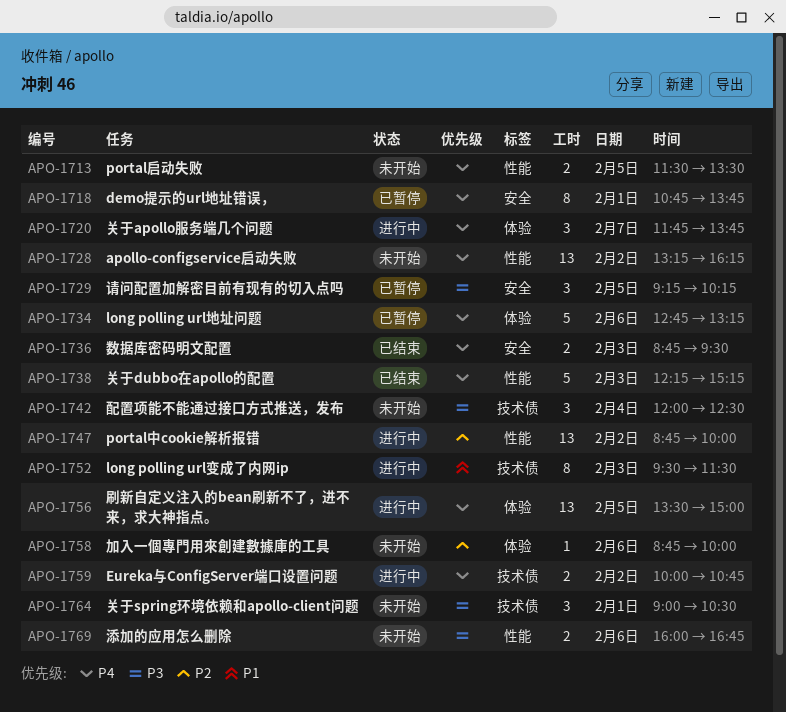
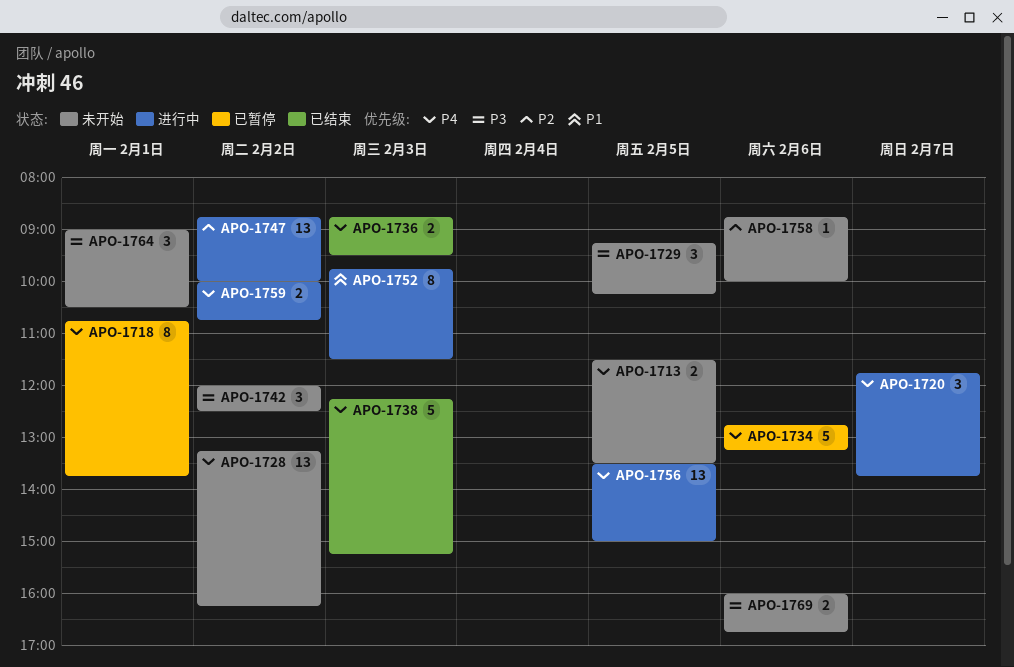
APO-1729, status: 已暂停 -> 未开始
APO-1742, day: Feb 4 -> Feb 2
APO-1752, begins: 09:30 -> 09:45

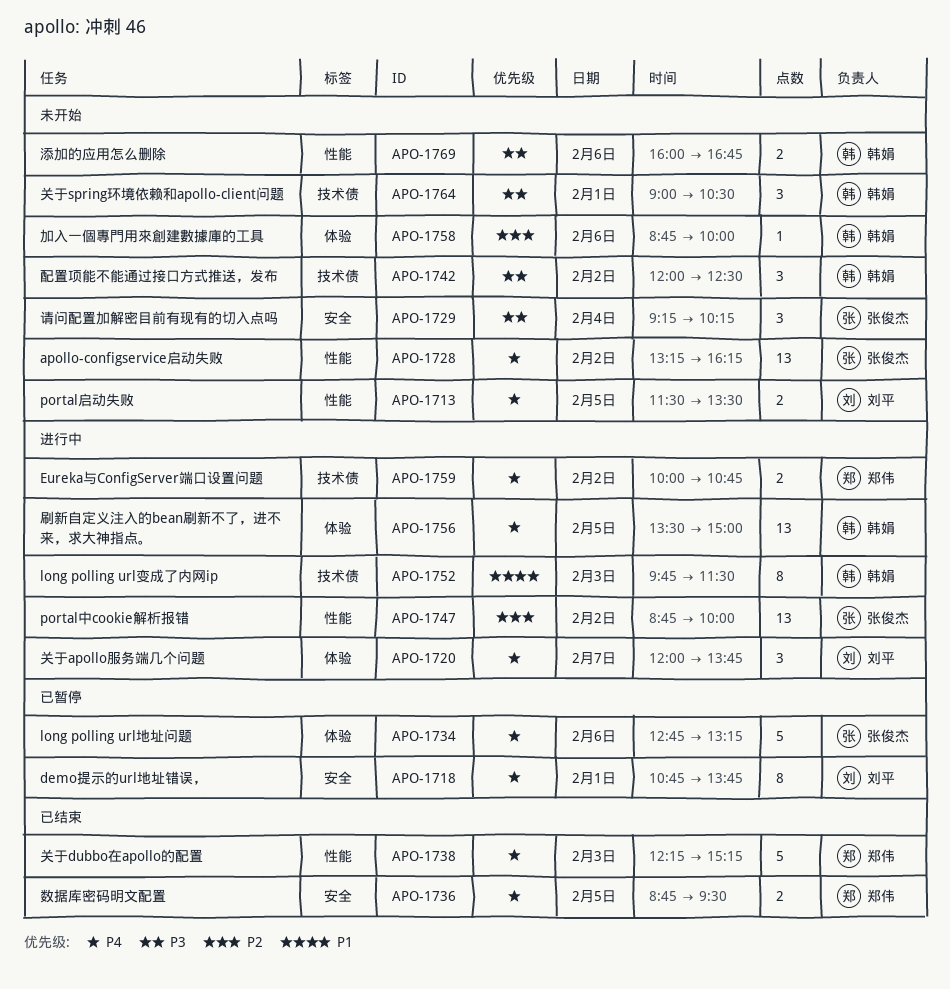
APO-1720, begins: 11:45 -> 12:00
APO-1729, day: Feb 5 -> Feb 4
APO-1736, day: Feb 3 -> Feb 5

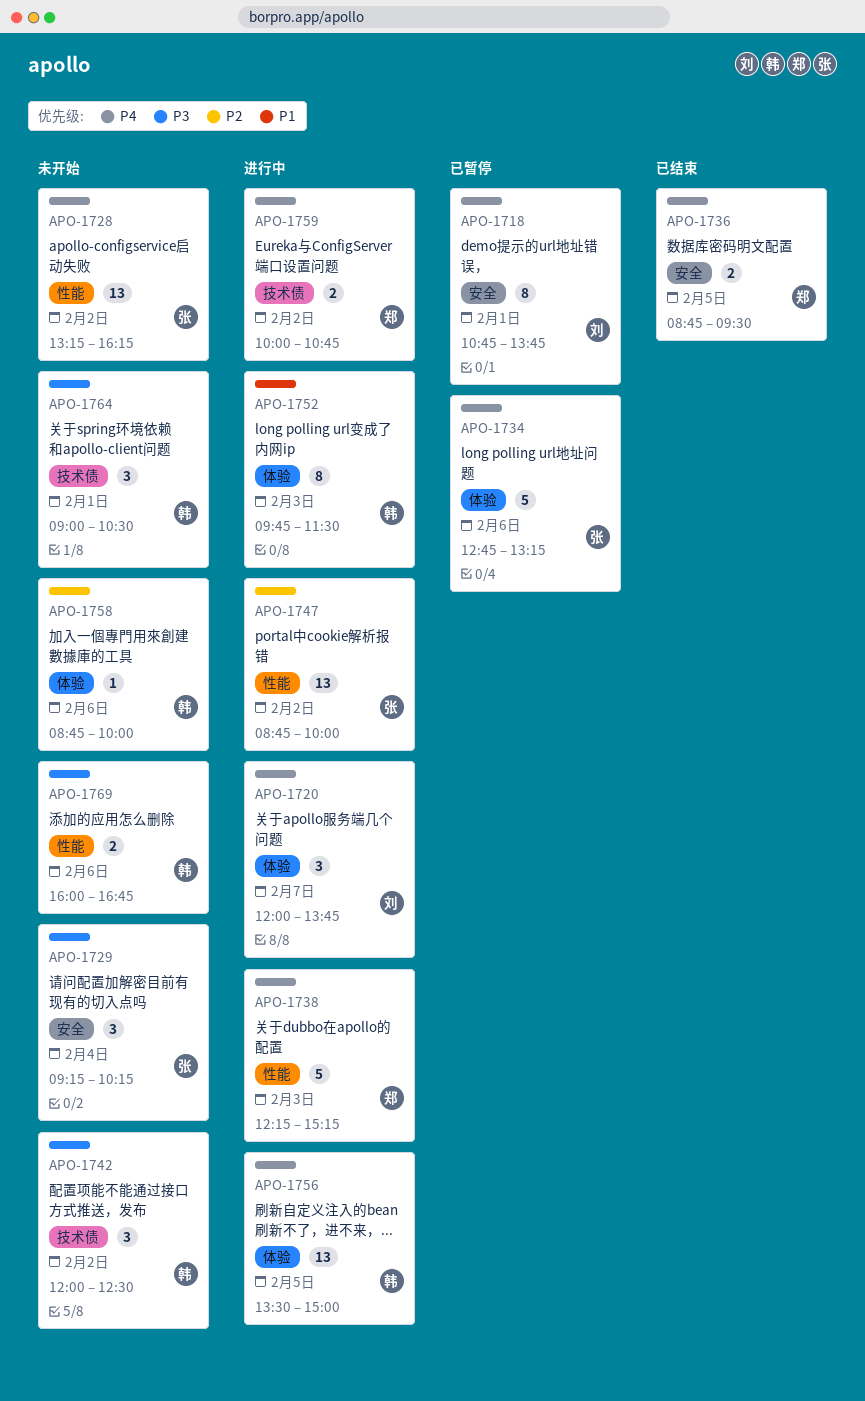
APO-1713: present -> none
APO-1738, status: 已结束 -> 进行中
APO-1752, label: 技术债 -> 体验

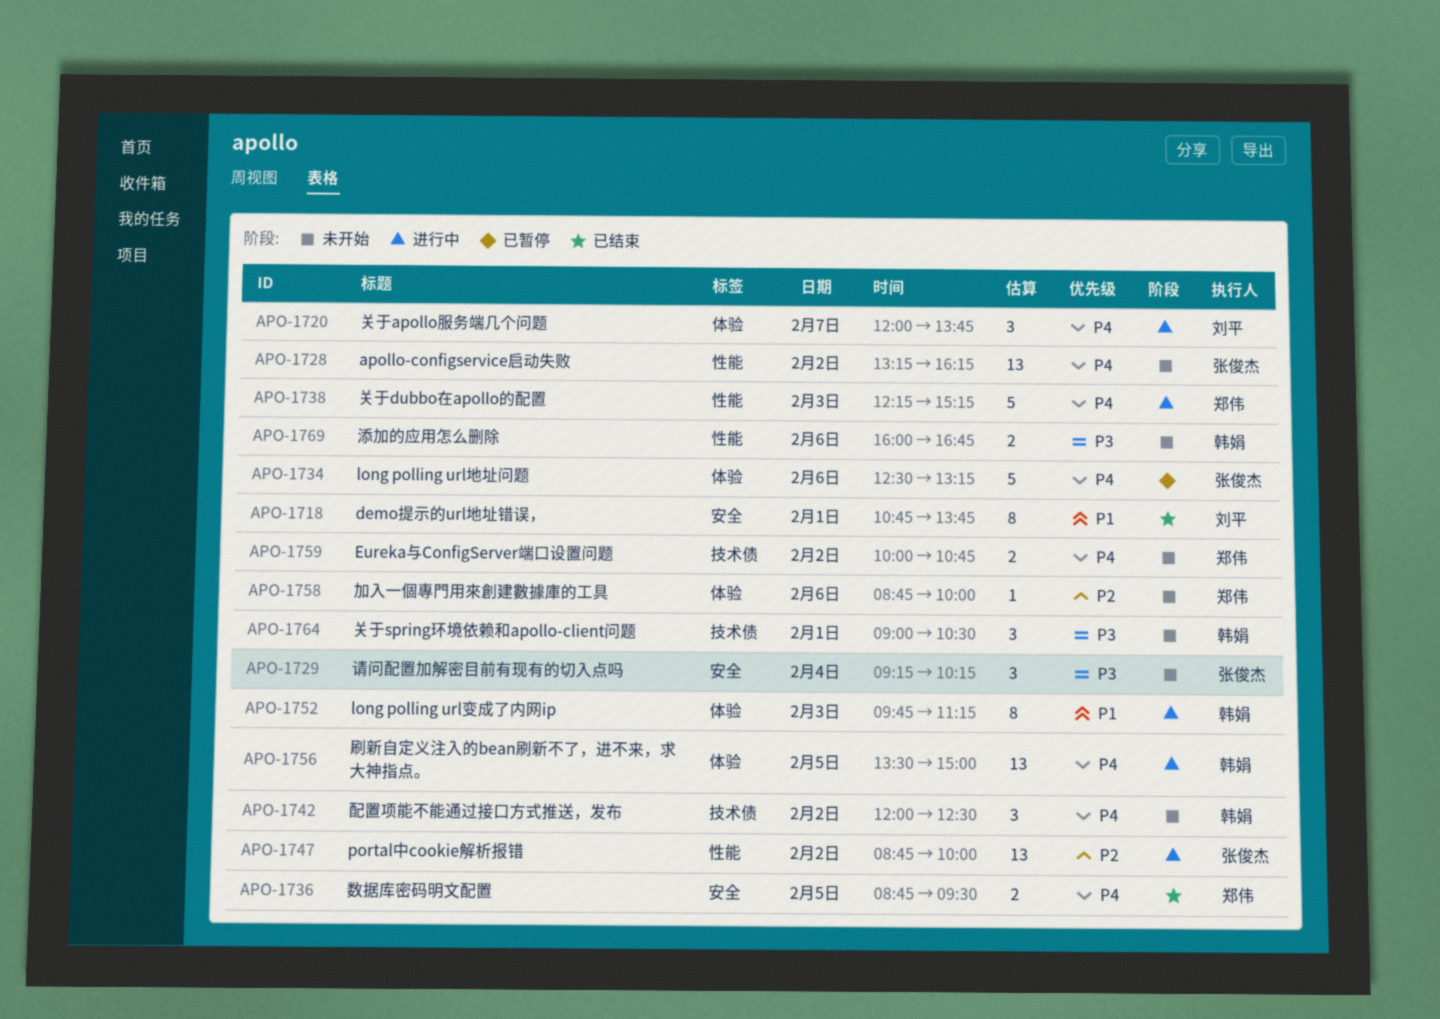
APO-1718, status: 已暂停 -> 已结束
APO-1718, priority: P4 -> P1
APO-1734, begins: 12:45 -> 12:30
APO-1742, priority: P3 -> P4
APO-1752, ends: 11:30 -> 11:15
APO-1758, owner: 韩娟 -> 郑伟
APO-1759, status: 进行中 -> 未开始

